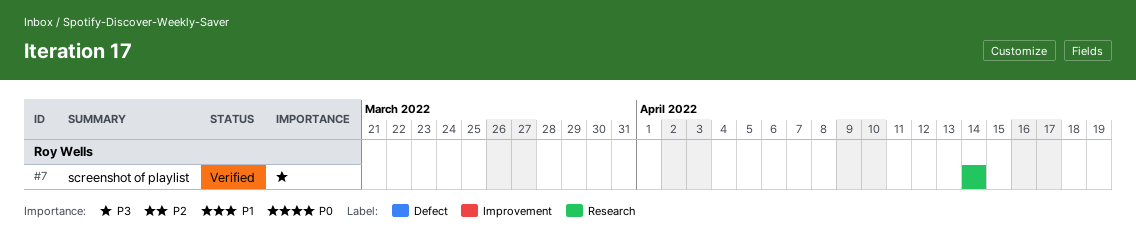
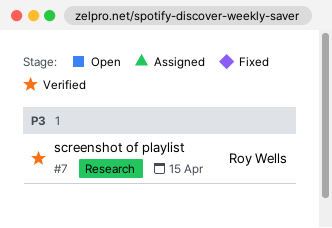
#7, due: Apr 14 -> Apr 15

